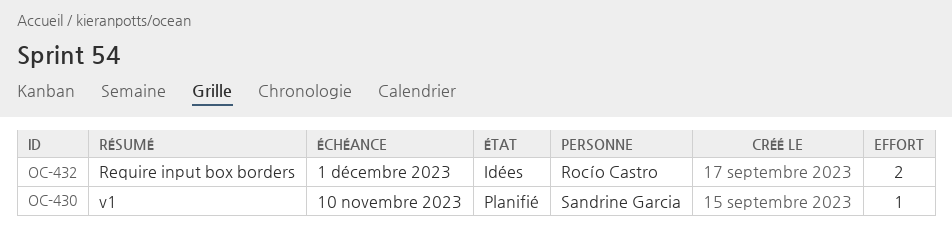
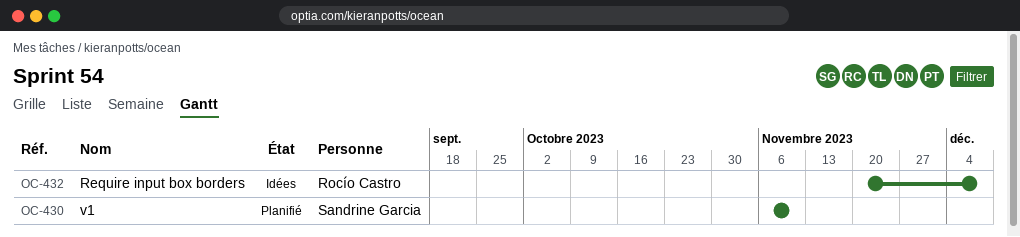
OC-432, due: Dec 1 -> Dec 8

